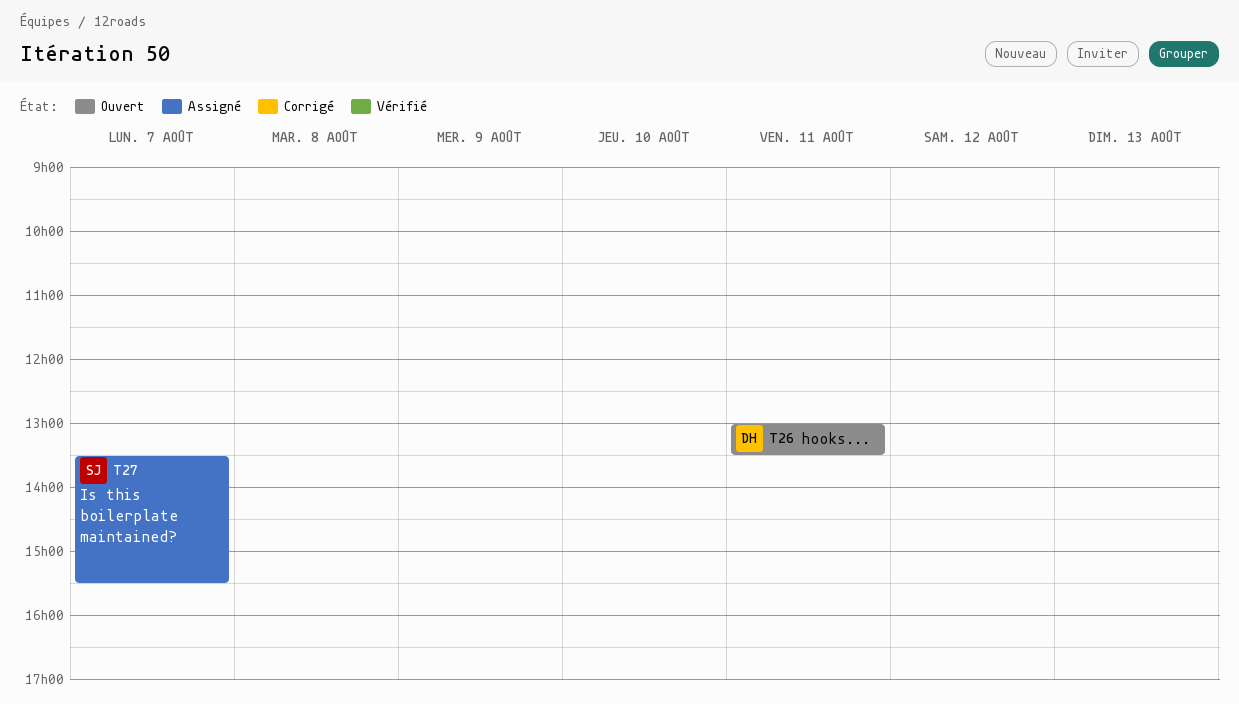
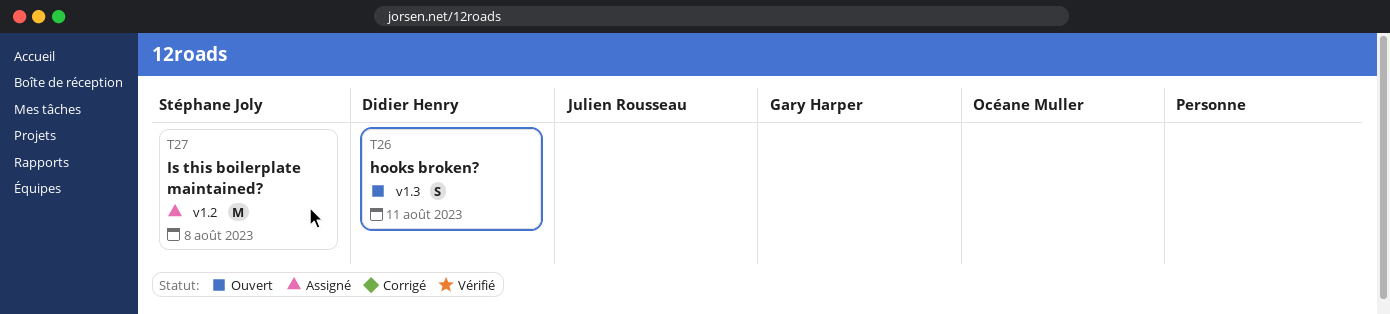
T27, day: Aug 7 -> Aug 8

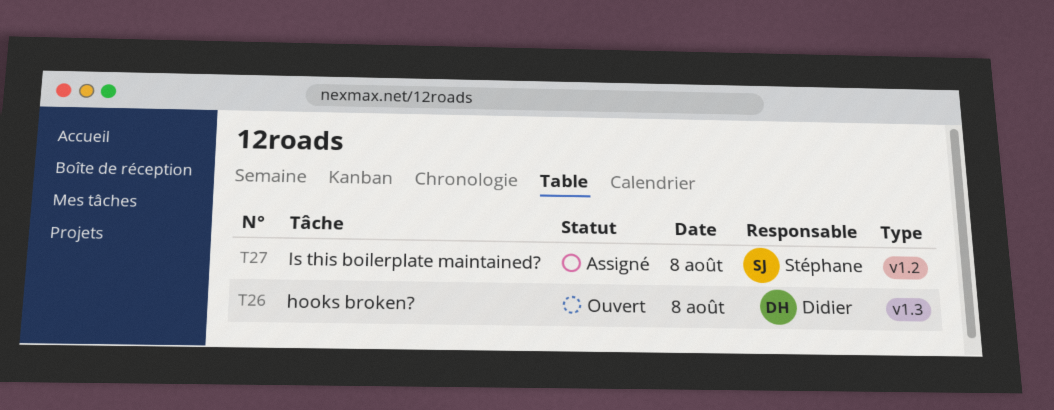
T26, day: Aug 11 -> Aug 8

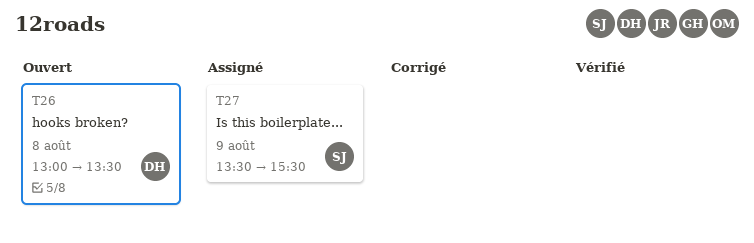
T27, day: Aug 8 -> Aug 9

